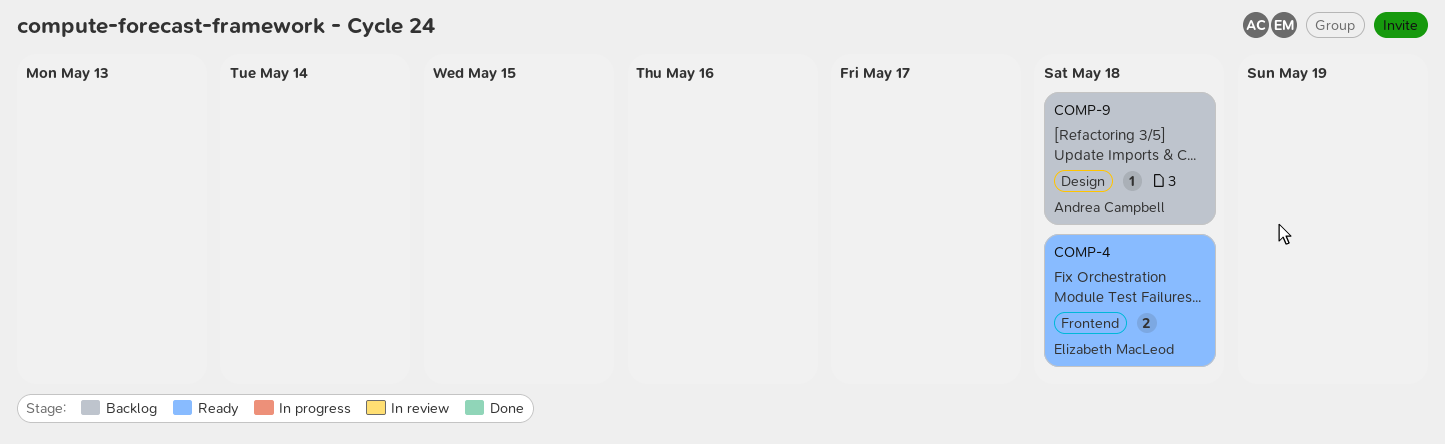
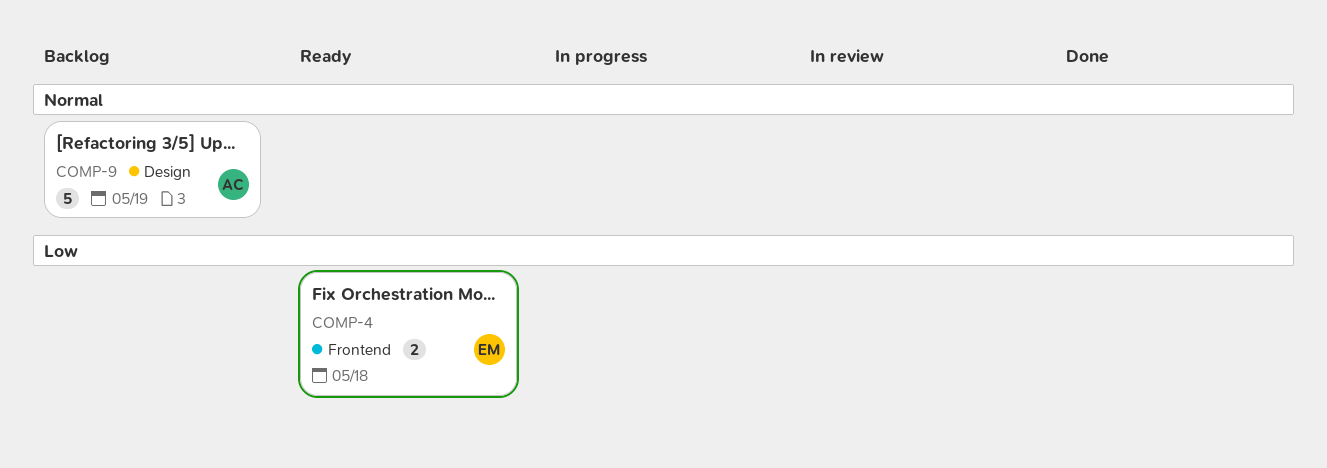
COMP-9, estimate: 1 -> 5
COMP-9, due: May 18 -> May 19

